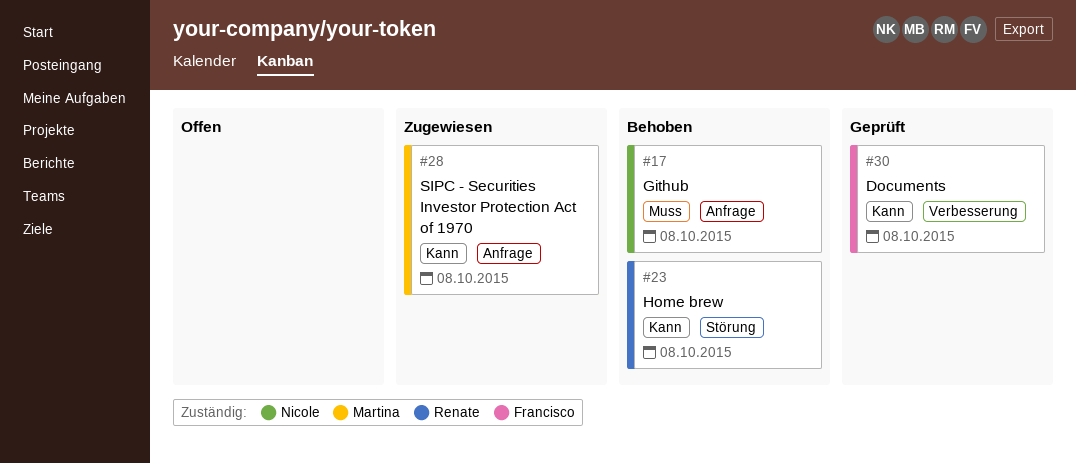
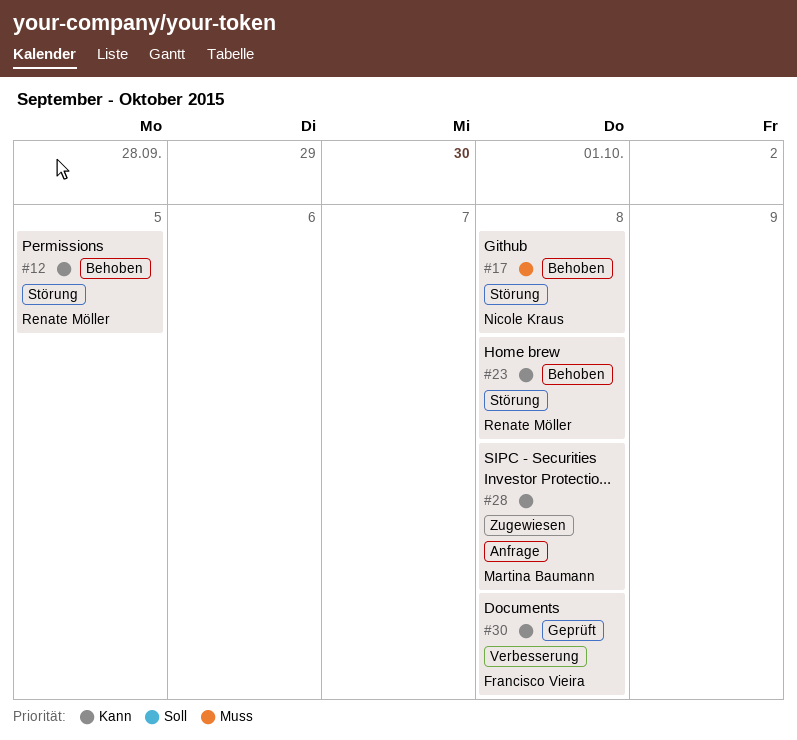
#12: none -> present
#17, label: Anfrage -> Störung

